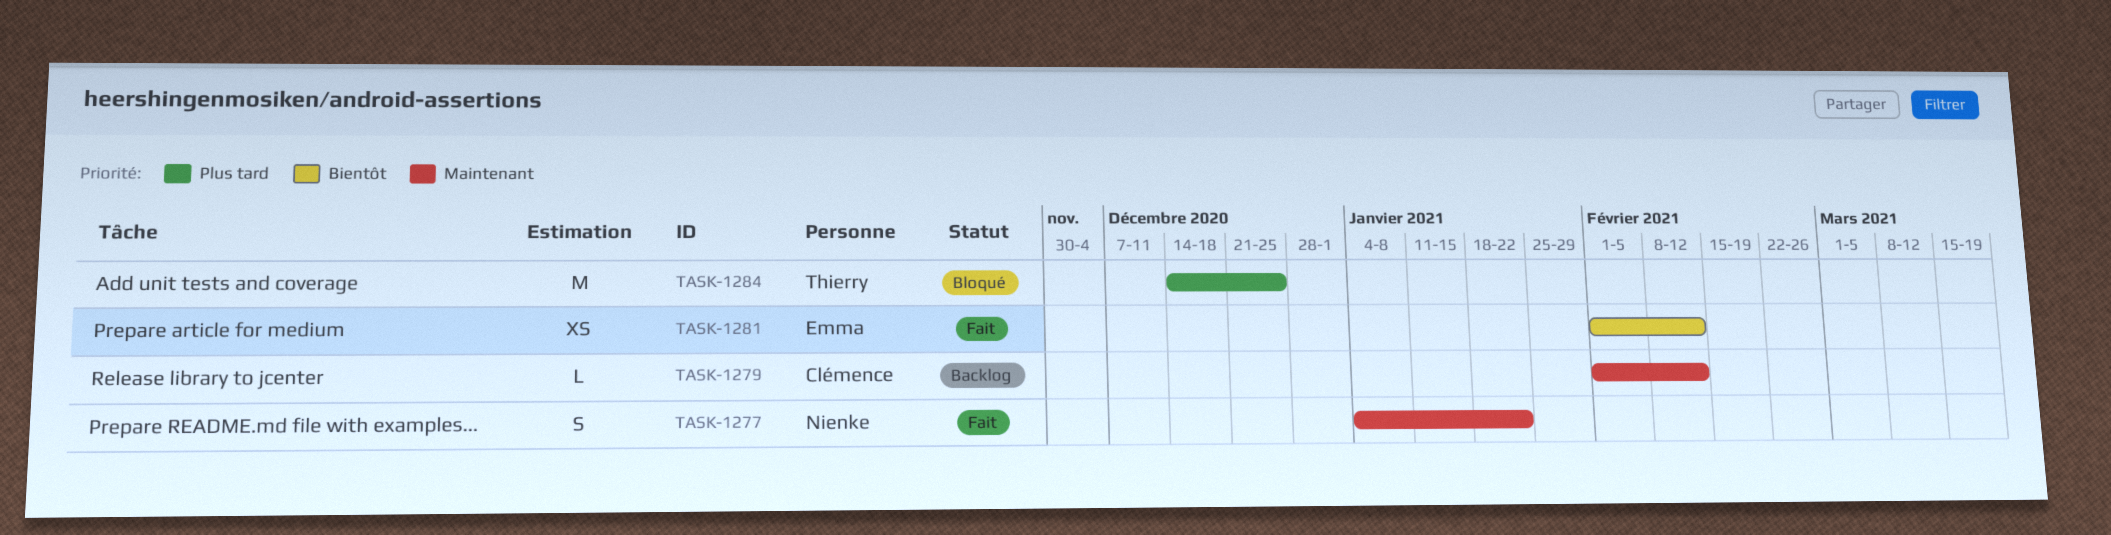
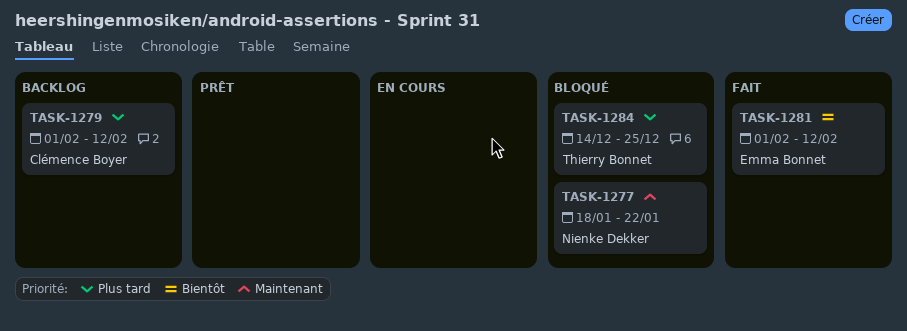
TASK-1277, status: Fait -> Bloqué
TASK-1277, start: Jan 4 -> Jan 18
TASK-1279, priority: Maintenant -> Plus tard

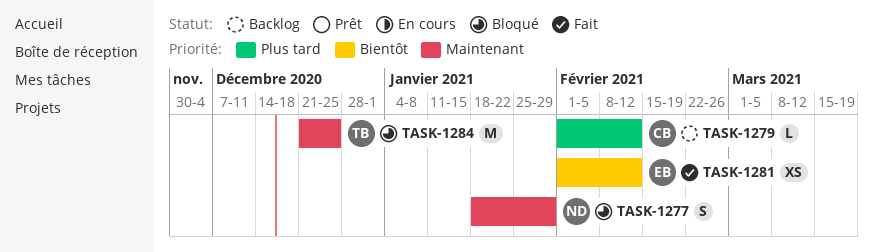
TASK-1277, due: Jan 22 -> Jan 29
TASK-1284, priority: Plus tard -> Maintenant
TASK-1284, start: Dec 14 -> Dec 21

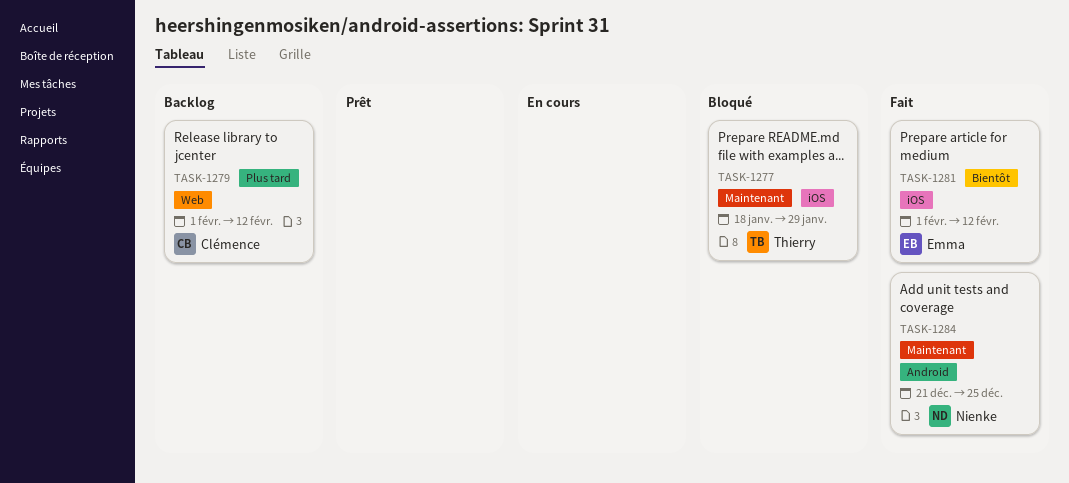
TASK-1277, owner: Nienke -> Thierry
TASK-1284, status: Bloqué -> Fait
TASK-1284, owner: Thierry -> Nienke

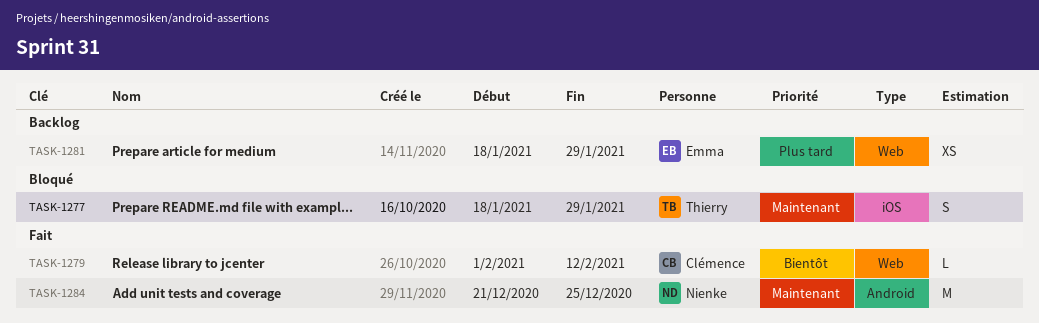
TASK-1279, status: Backlog -> Fait
TASK-1279, priority: Plus tard -> Bientôt
TASK-1281, status: Fait -> Backlog
TASK-1281, priority: Bientôt -> Plus tard
TASK-1281, label: iOS -> Web
TASK-1281, start: Feb 1 -> Jan 18
TASK-1281, due: Feb 12 -> Jan 29

